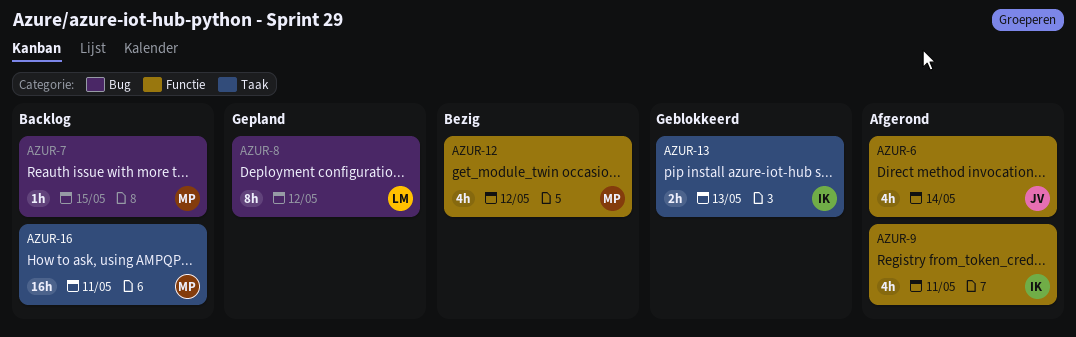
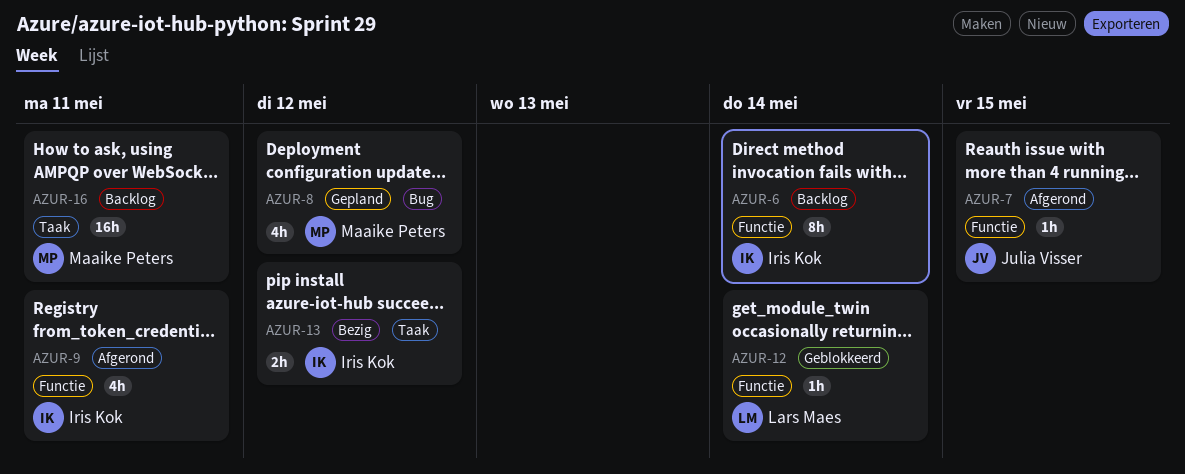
AZUR-6, status: Afgerond -> Backlog
AZUR-6, owner: Julia Visser -> Iris Kok
AZUR-6, estimate: 4h -> 8h
AZUR-7, status: Backlog -> Afgerond
AZUR-7, owner: Maaike Peters -> Julia Visser
AZUR-7, label: Bug -> Functie
AZUR-8, owner: Lars Maes -> Maaike Peters
AZUR-8, estimate: 8h -> 4h
AZUR-12, status: Bezig -> Geblokkeerd
AZUR-12, owner: Maaike Peters -> Lars Maes
AZUR-12, estimate: 4h -> 1h
AZUR-12, due: May 12 -> May 14
AZUR-13, status: Geblokkeerd -> Bezig
AZUR-13, due: May 13 -> May 12

